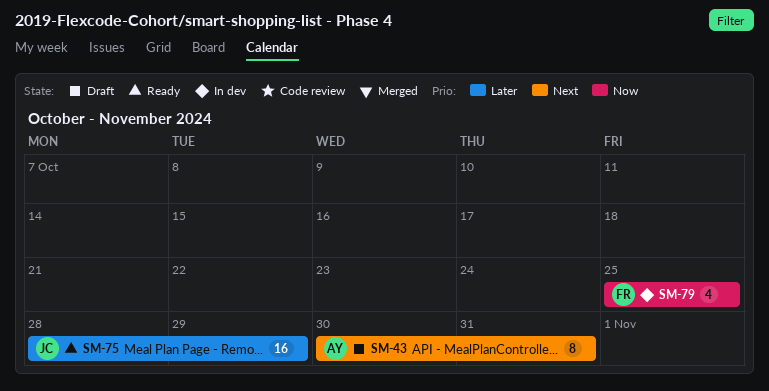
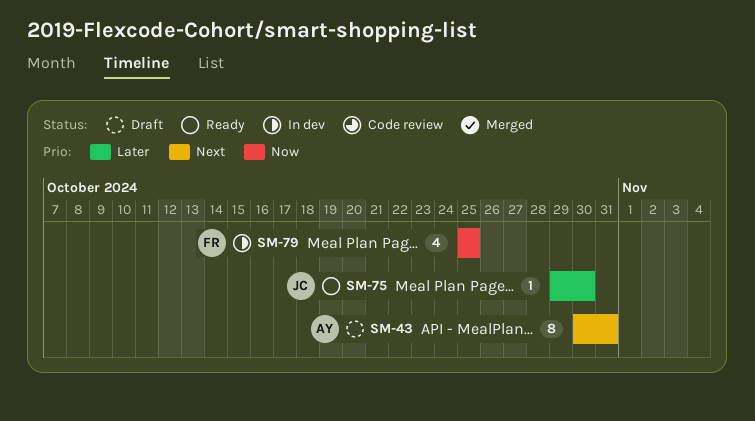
SM-75, estimate: 16 -> 1
SM-75, start: Oct 28 -> Oct 29
SM-75, due: Oct 29 -> Oct 30

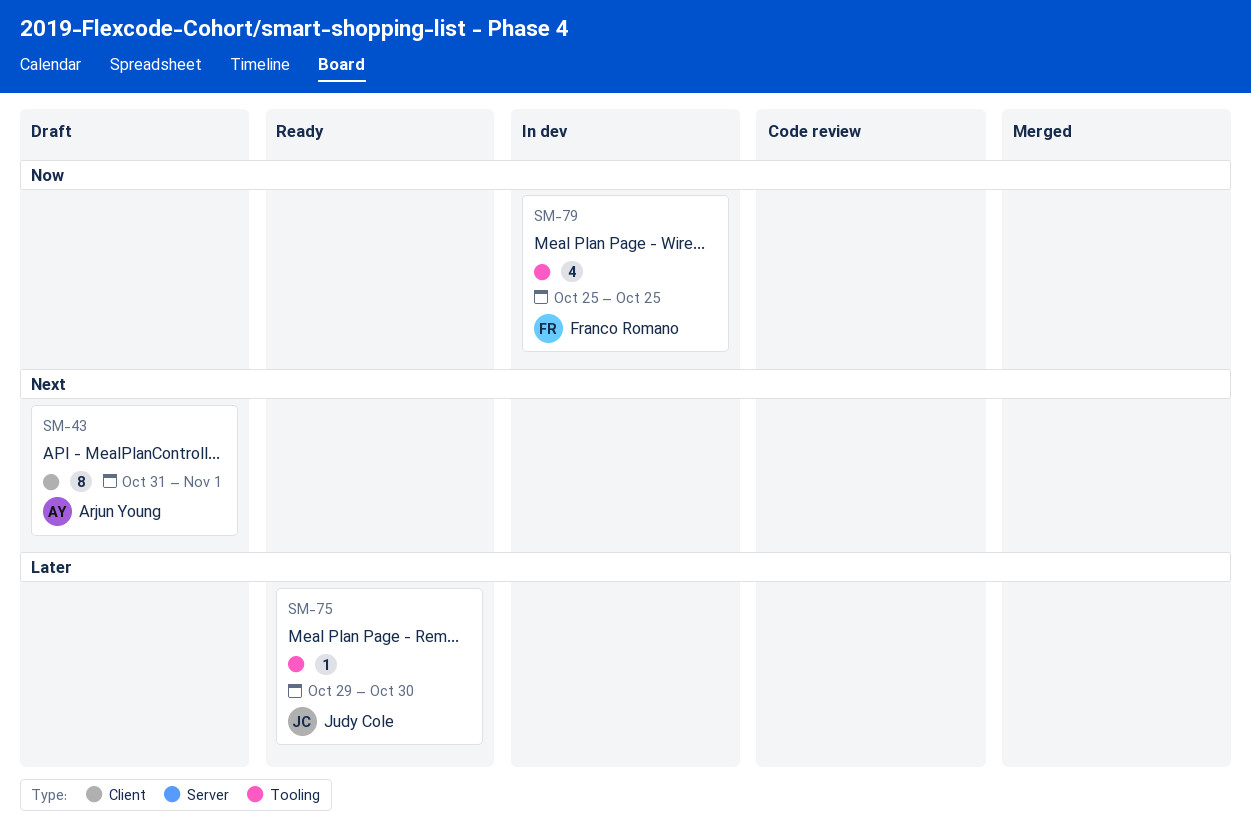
SM-43, start: Oct 30 -> Oct 31
SM-43, due: Oct 31 -> Nov 1

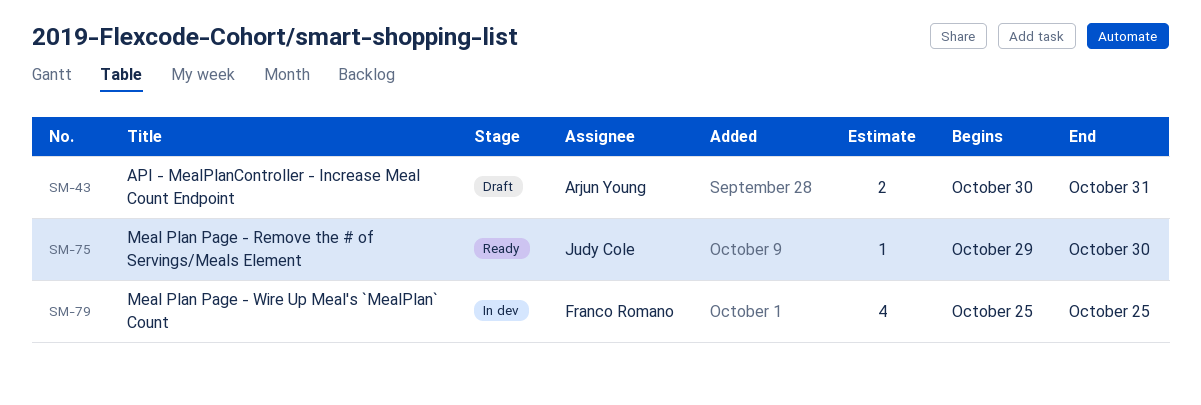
SM-43, estimate: 8 -> 2
SM-43, start: Oct 31 -> Oct 30
SM-43, due: Nov 1 -> Oct 31

